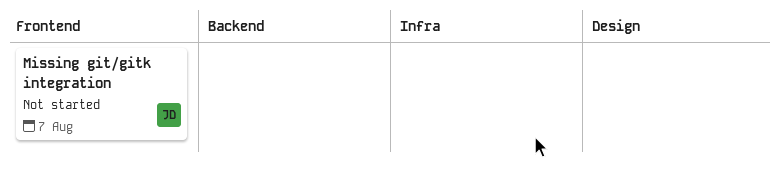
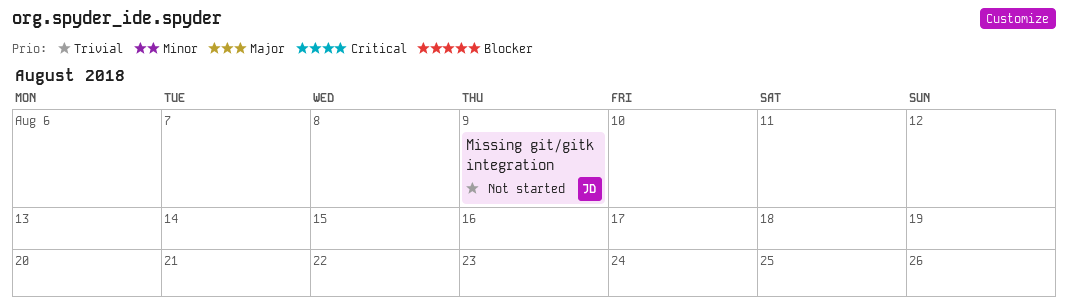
Missing git/gitk integration, due: Aug 7 -> Aug 9

